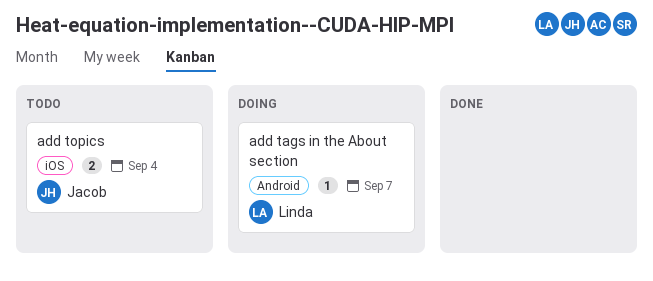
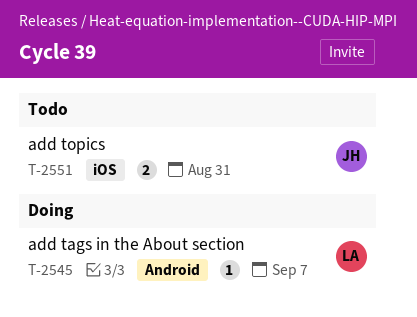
add topics, due: Sep 4 -> Aug 31

